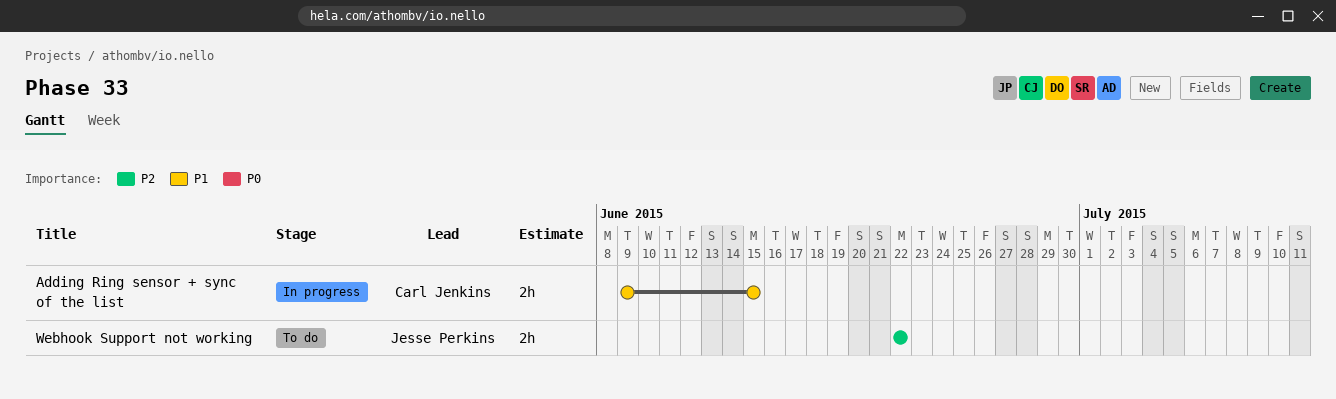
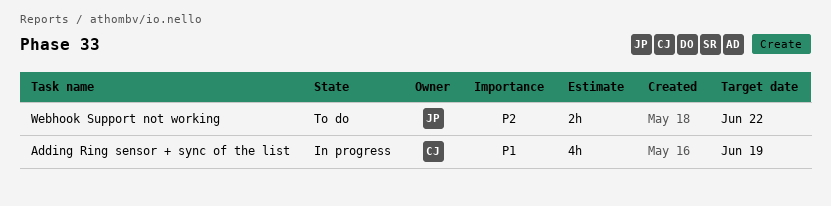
Adding Ring sensor + sync of the list, estimate: 2h -> 4h
Adding Ring sensor + sync of the list, due: Jun 15 -> Jun 19

